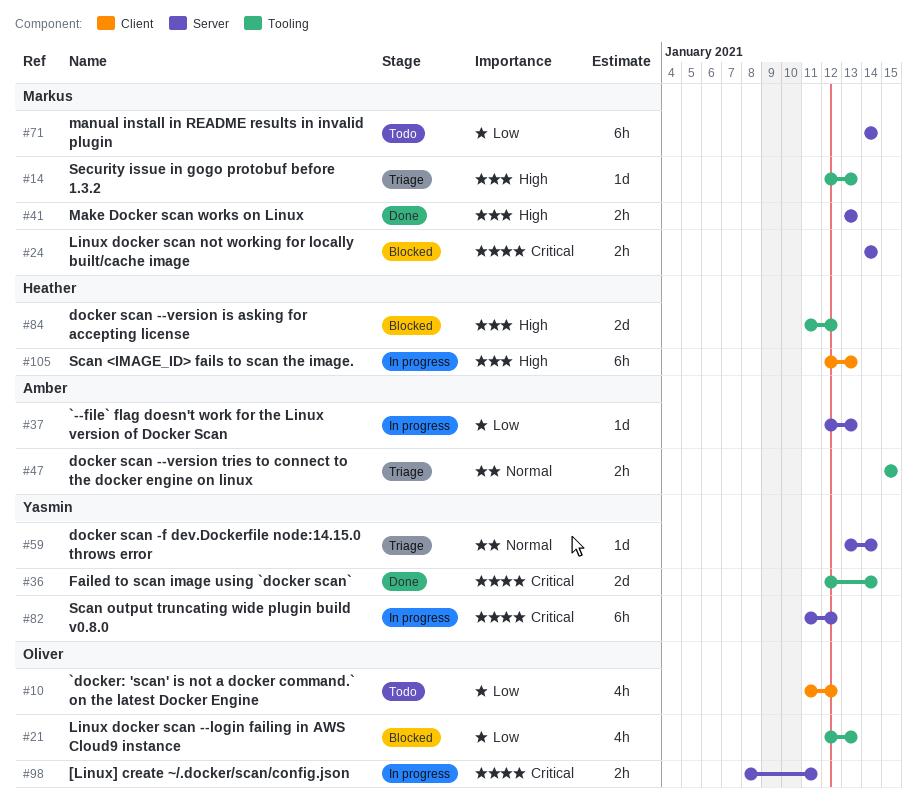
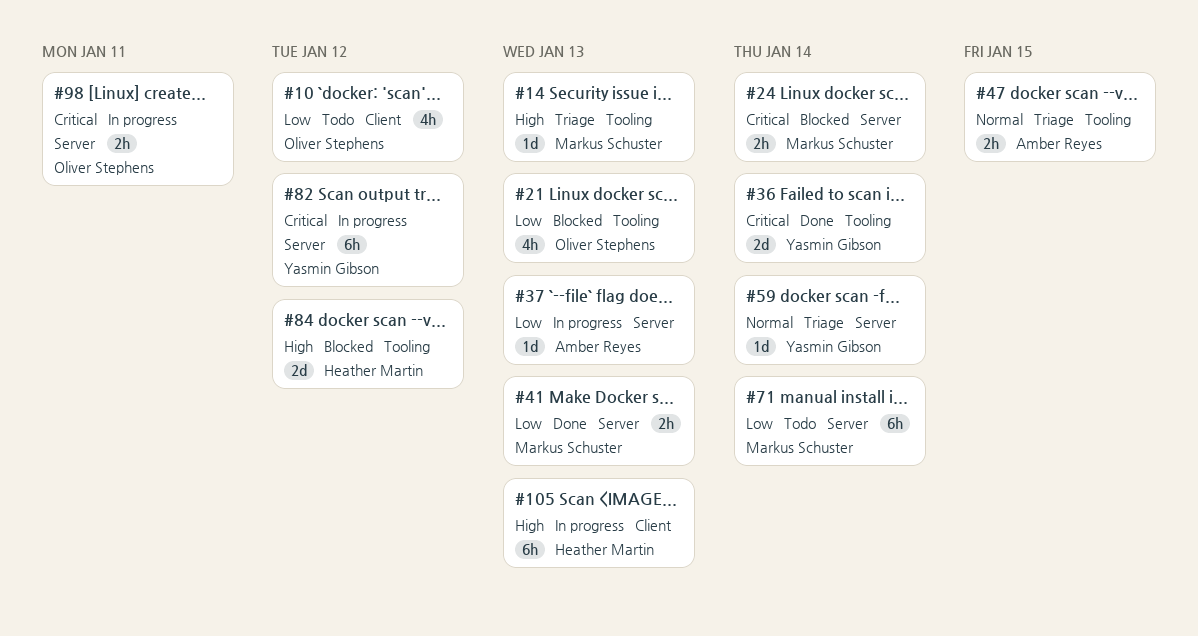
#41, priority: High -> Low

